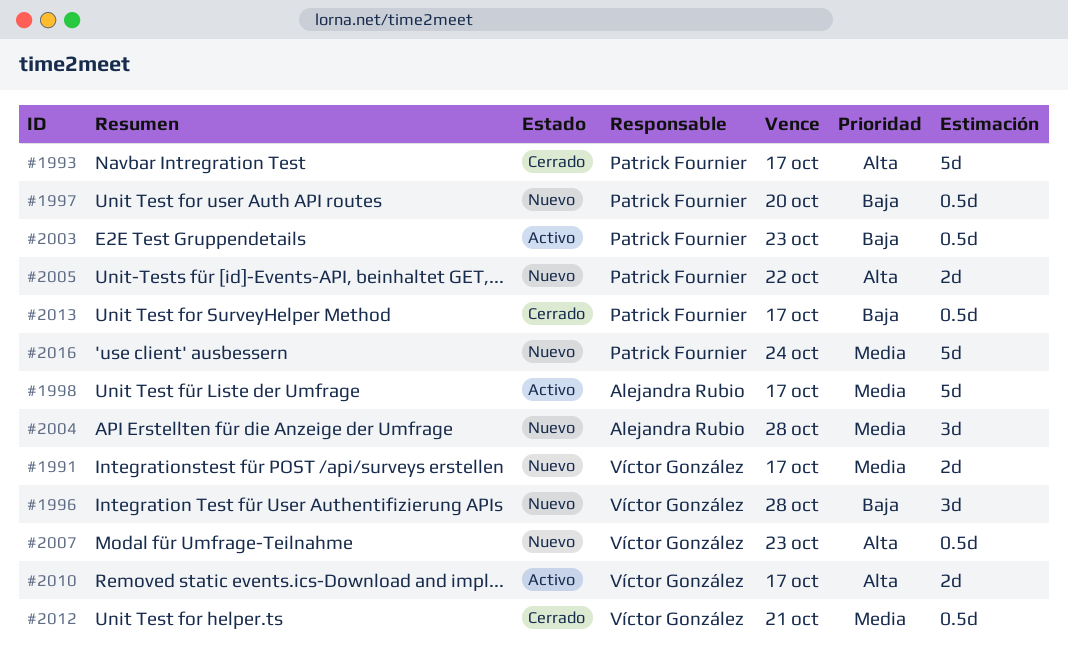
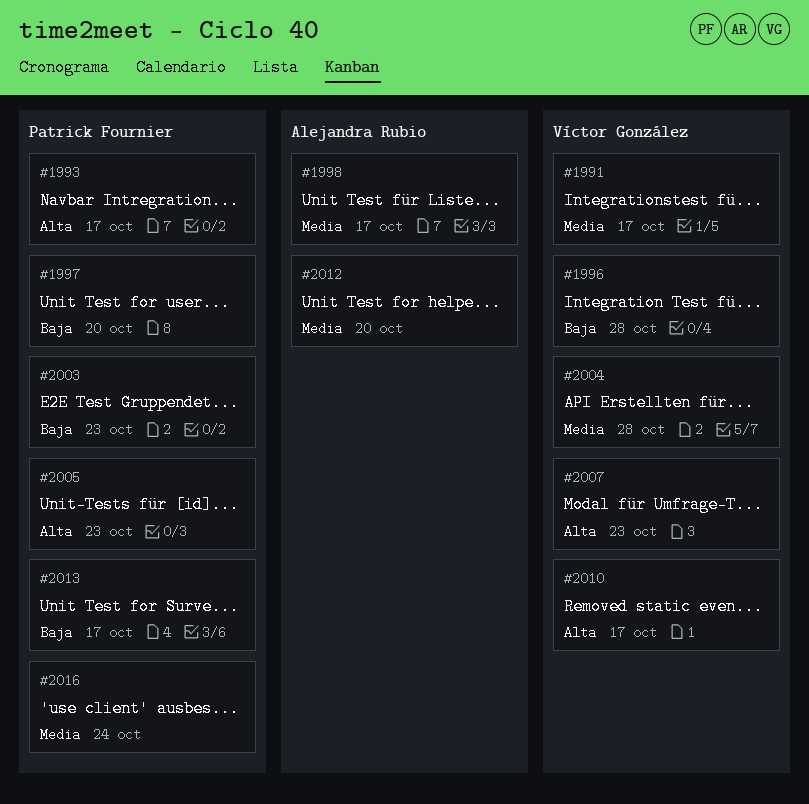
#2004, owner: Alejandra Rubio -> Víctor González
#2005, due: Oct 22 -> Oct 23
#2012, owner: Víctor González -> Alejandra Rubio
#2012, due: Oct 21 -> Oct 20

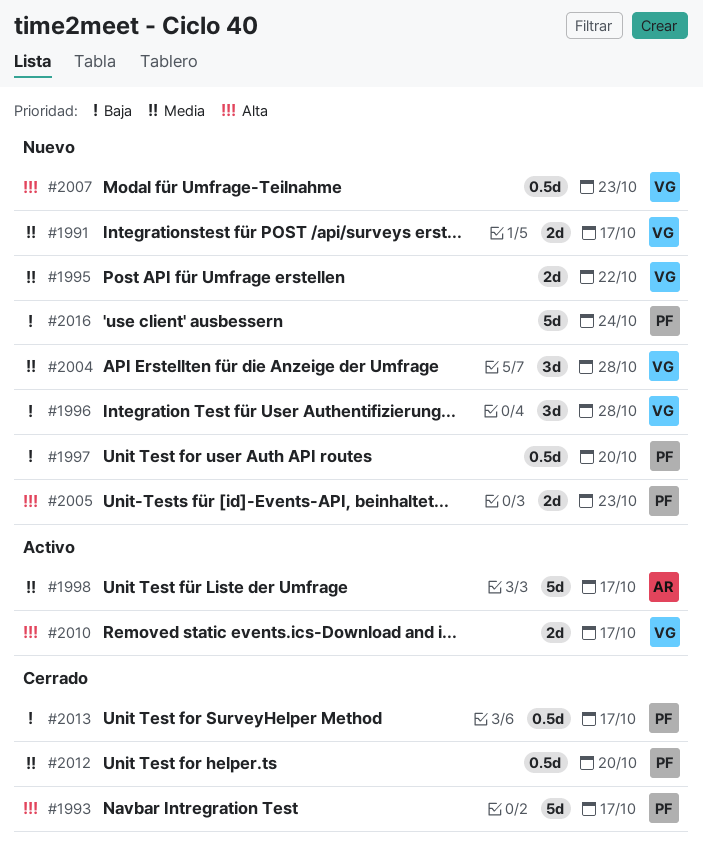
#1995: none -> present
#2003: present -> none
#2012, owner: Alejandra Rubio -> Patrick Fournier
#2016, priority: Media -> Baja

